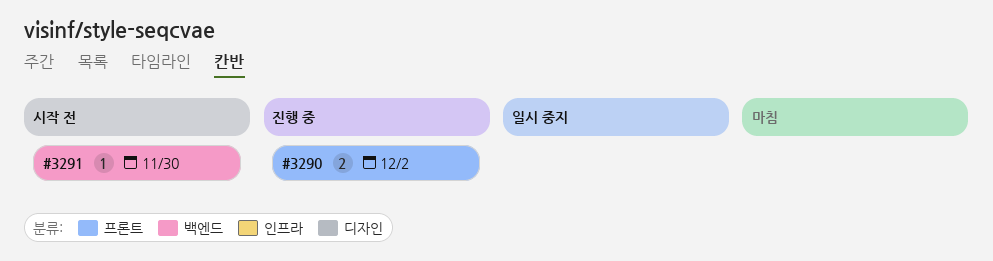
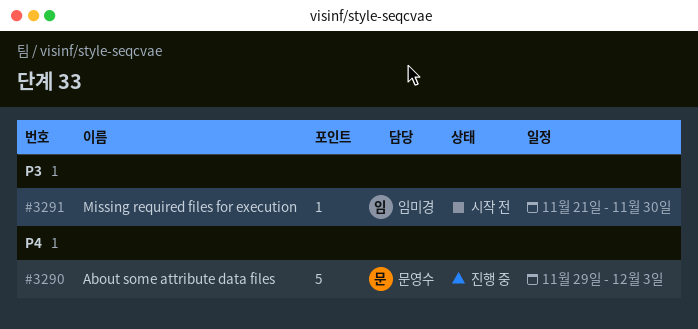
#3290, estimate: 2 -> 5
#3290, due: Dec 2 -> Dec 3

